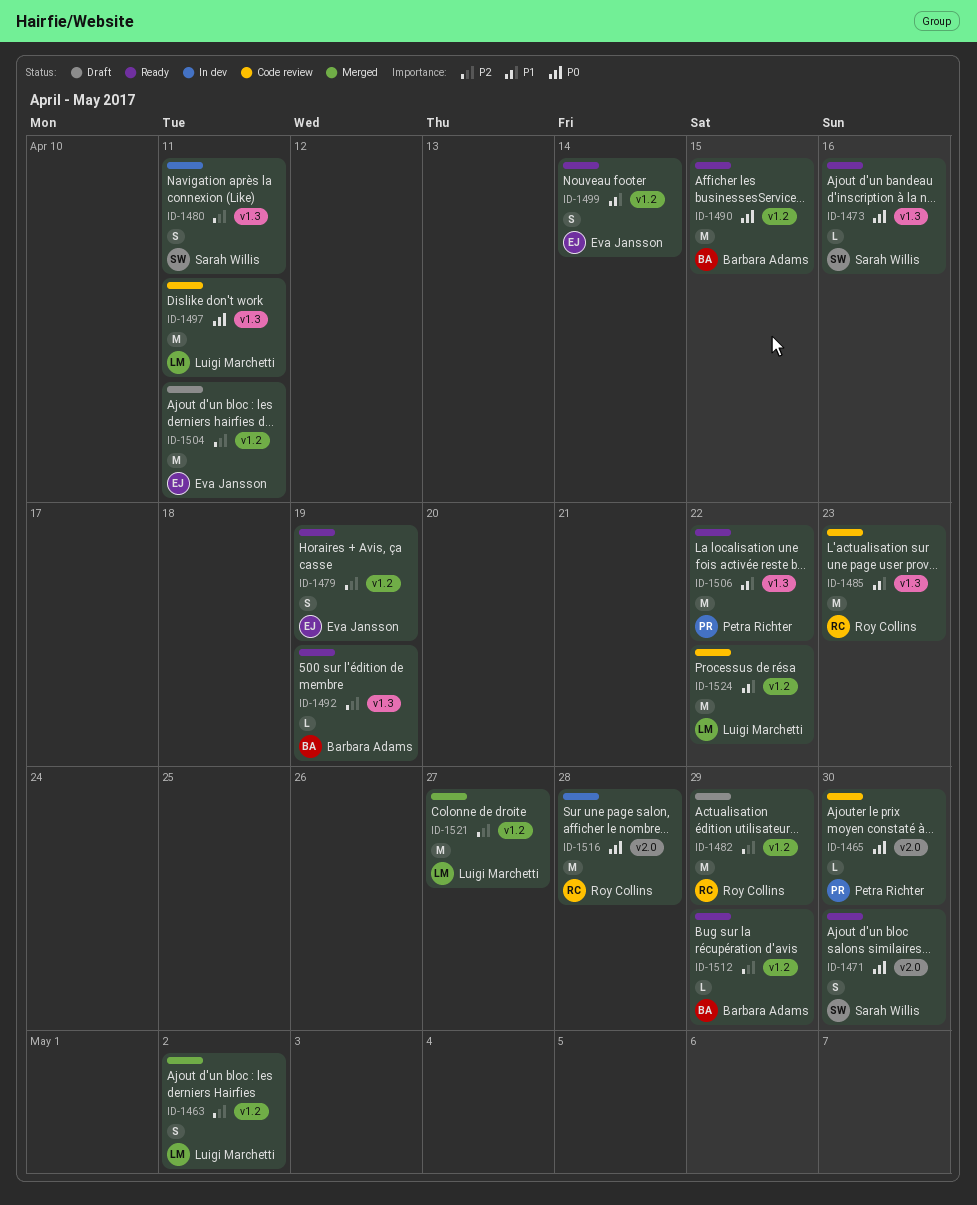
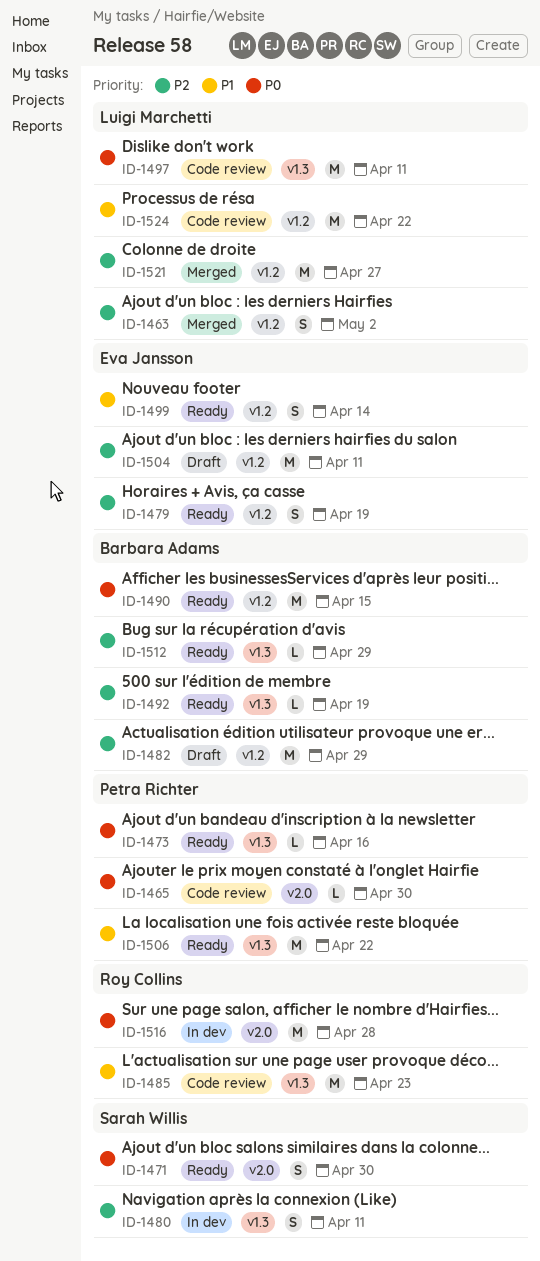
ID-1473, owner: Sarah Willis -> Petra Richter
ID-1482, owner: Roy Collins -> Barbara Adams
ID-1512, label: v1.2 -> v1.3

